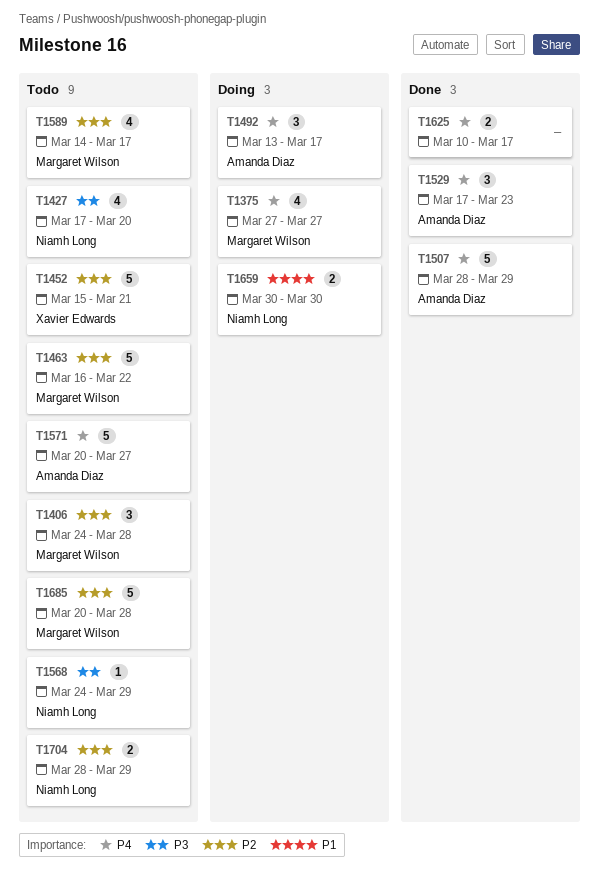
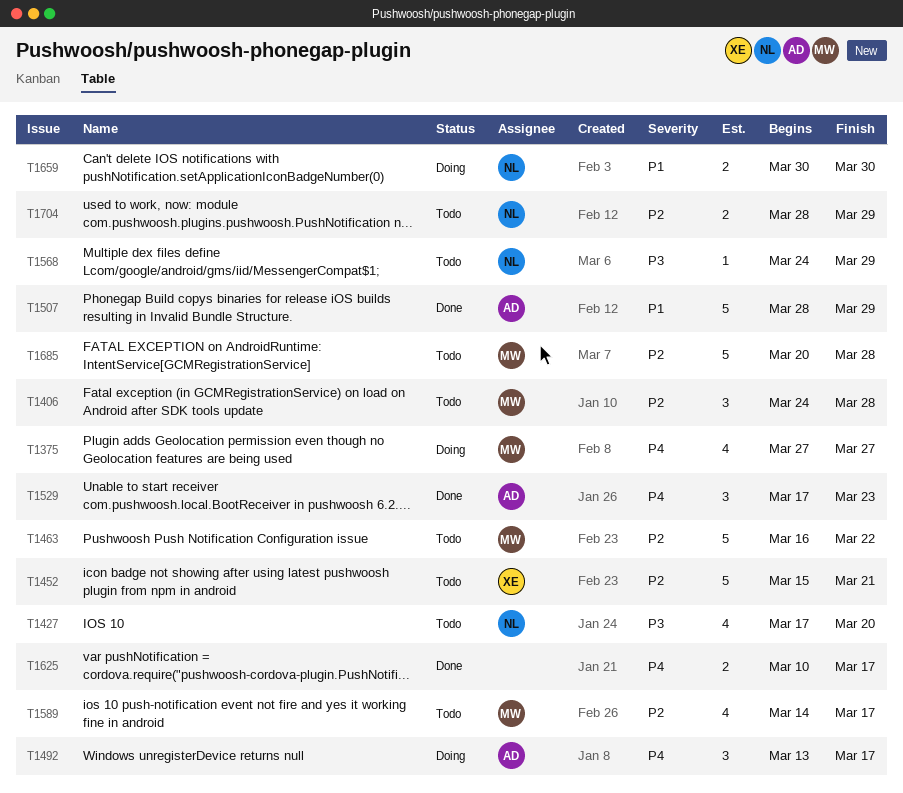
T1507, priority: P4 -> P1
T1571: present -> none

